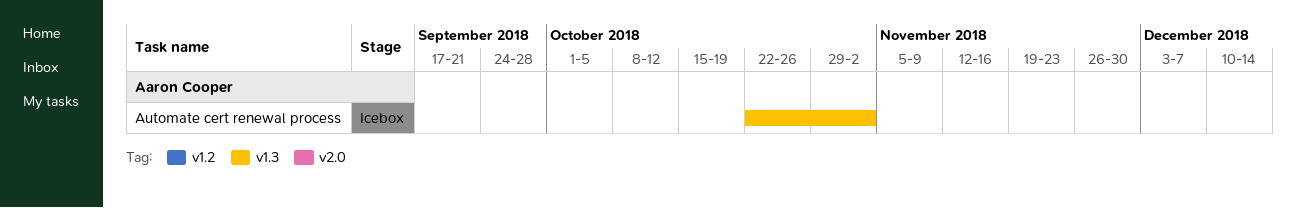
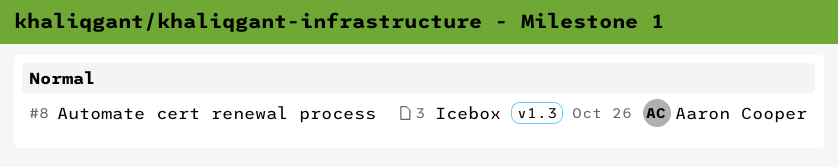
Automate cert renewal process, due: Nov 2 -> Oct 26

